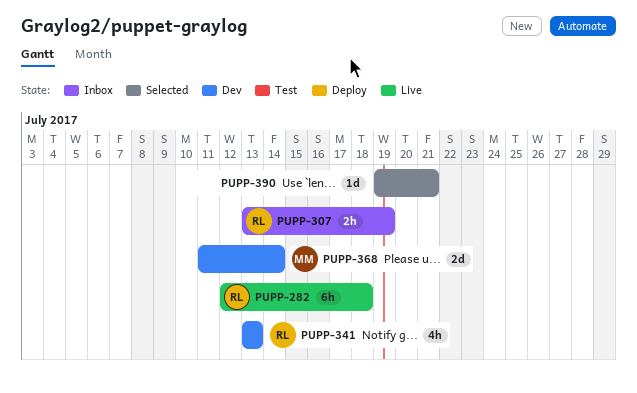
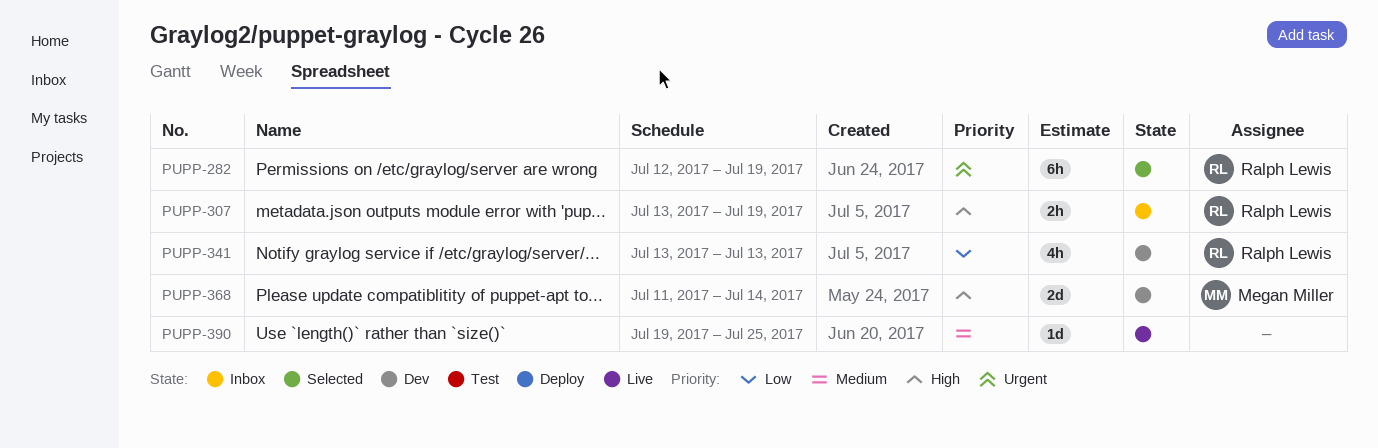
PUPP-282, status: Live -> Selected
PUPP-282, due: Jul 18 -> Jul 19
PUPP-390, status: Selected -> Live
PUPP-390, due: Jul 21 -> Jul 25

